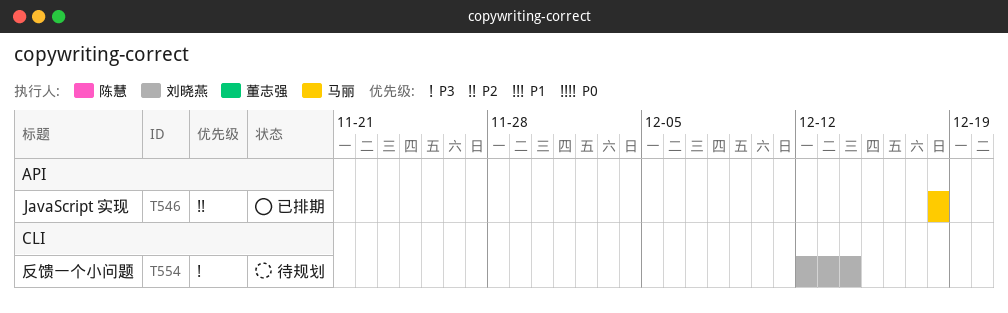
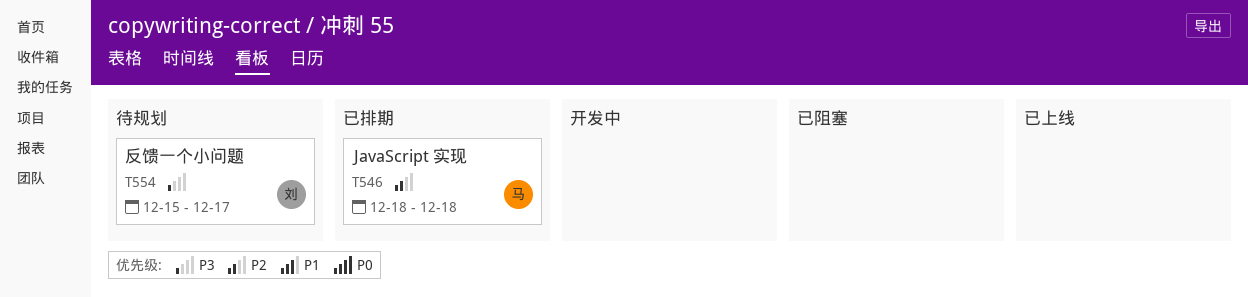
T554, start: Dec 12 -> Dec 15
T554, due: Dec 14 -> Dec 17

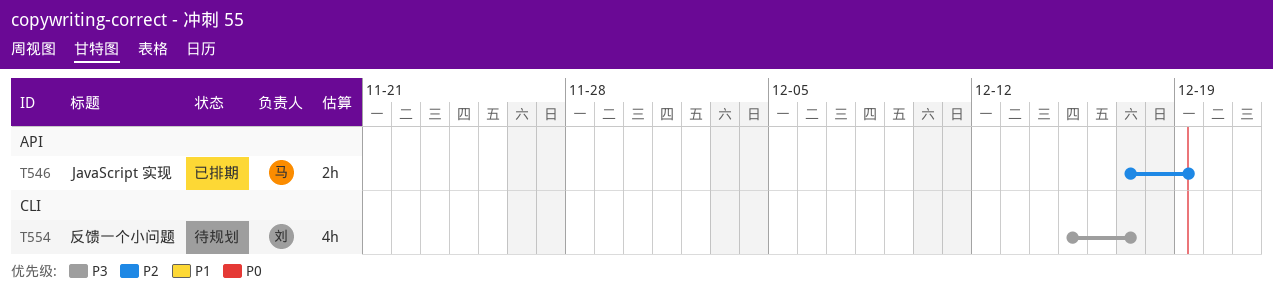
T546, start: Dec 18 -> Dec 17
T546, due: Dec 18 -> Dec 19

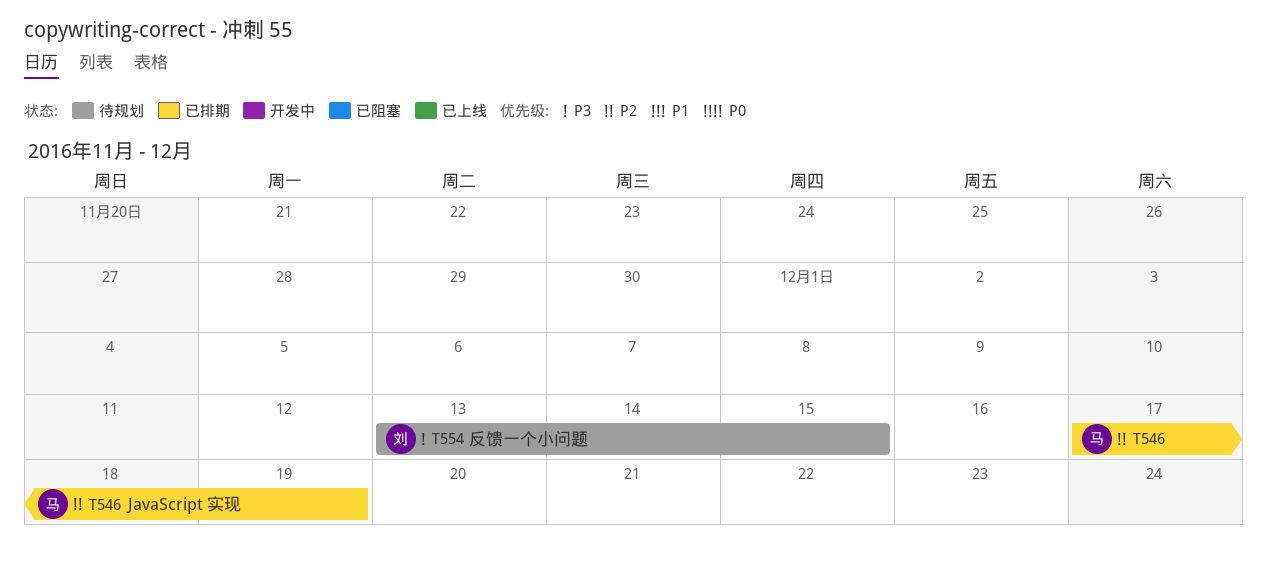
T554, start: Dec 15 -> Dec 13
T554, due: Dec 17 -> Dec 15

